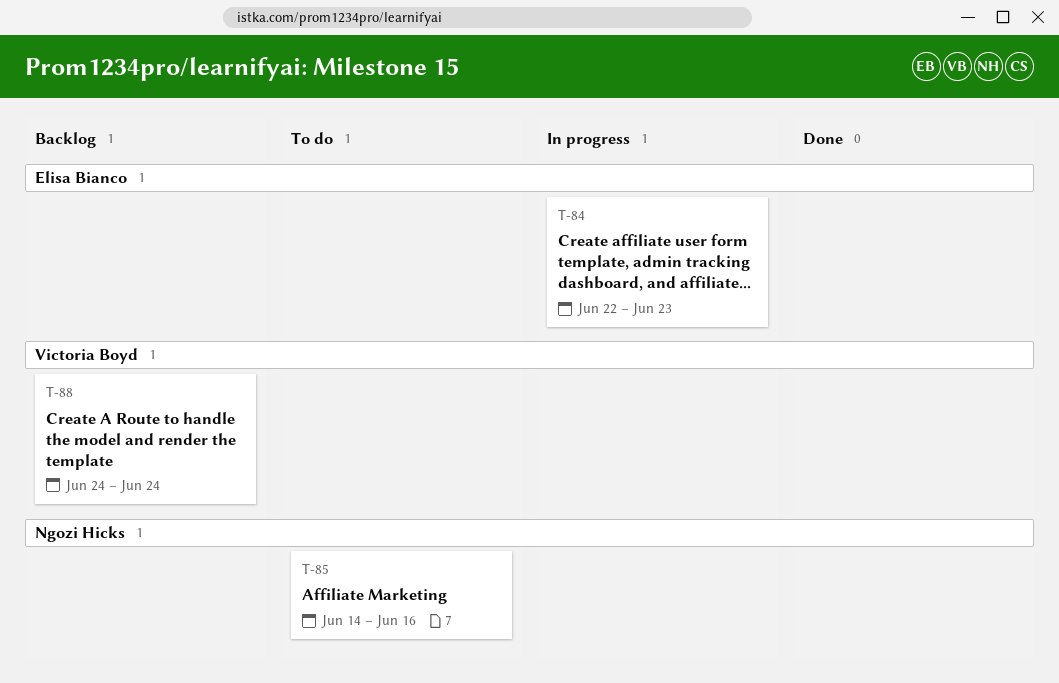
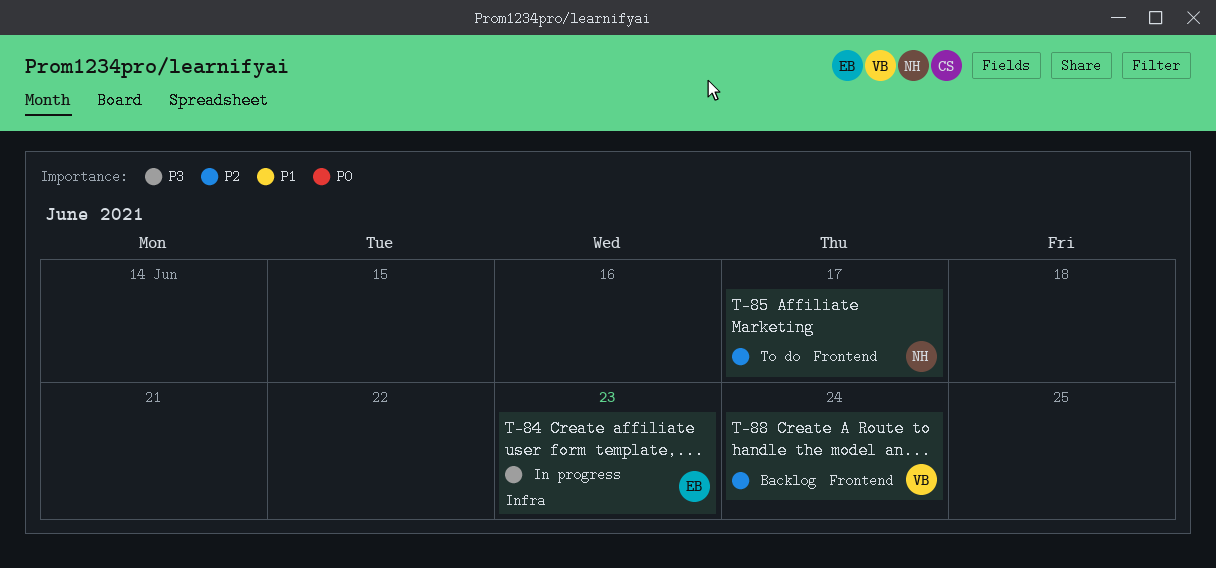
T-85, due: Jun 16 -> Jun 17

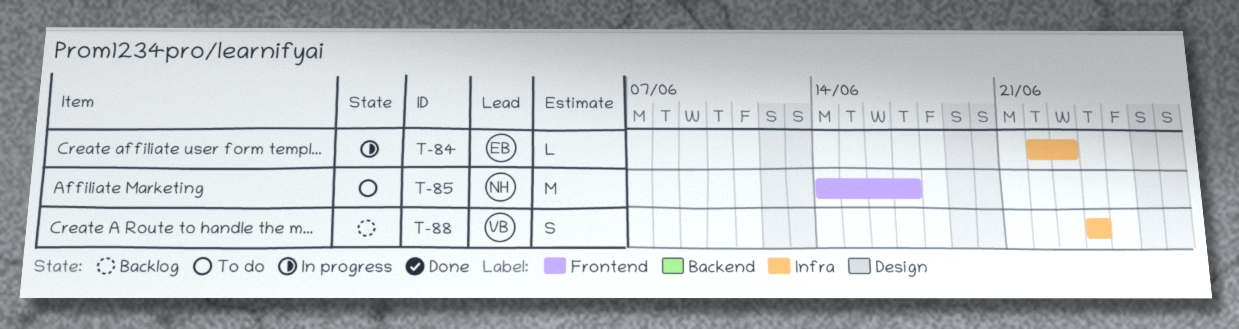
T-88, label: Frontend -> Infra

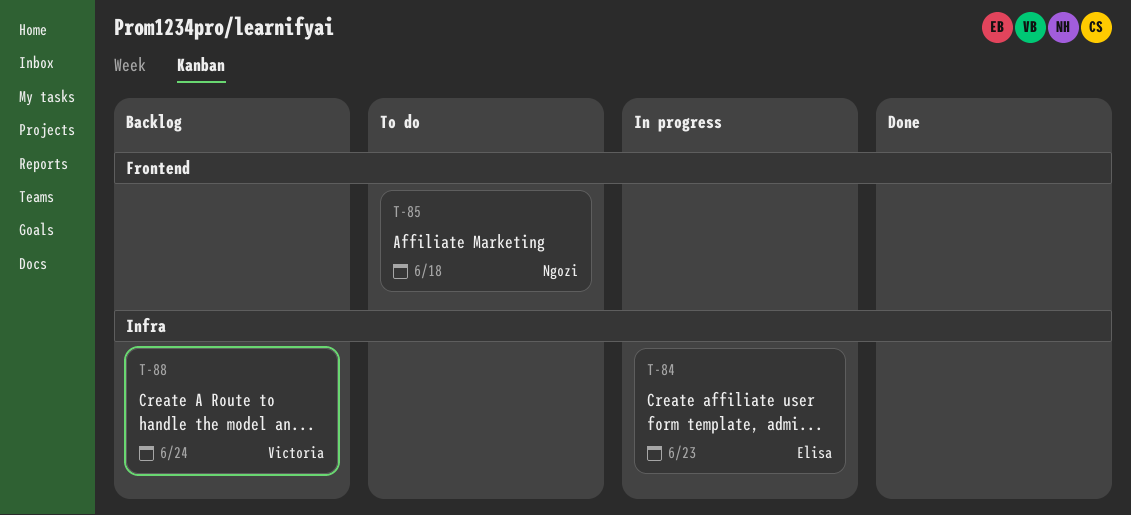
T-85, due: Jun 17 -> Jun 18

